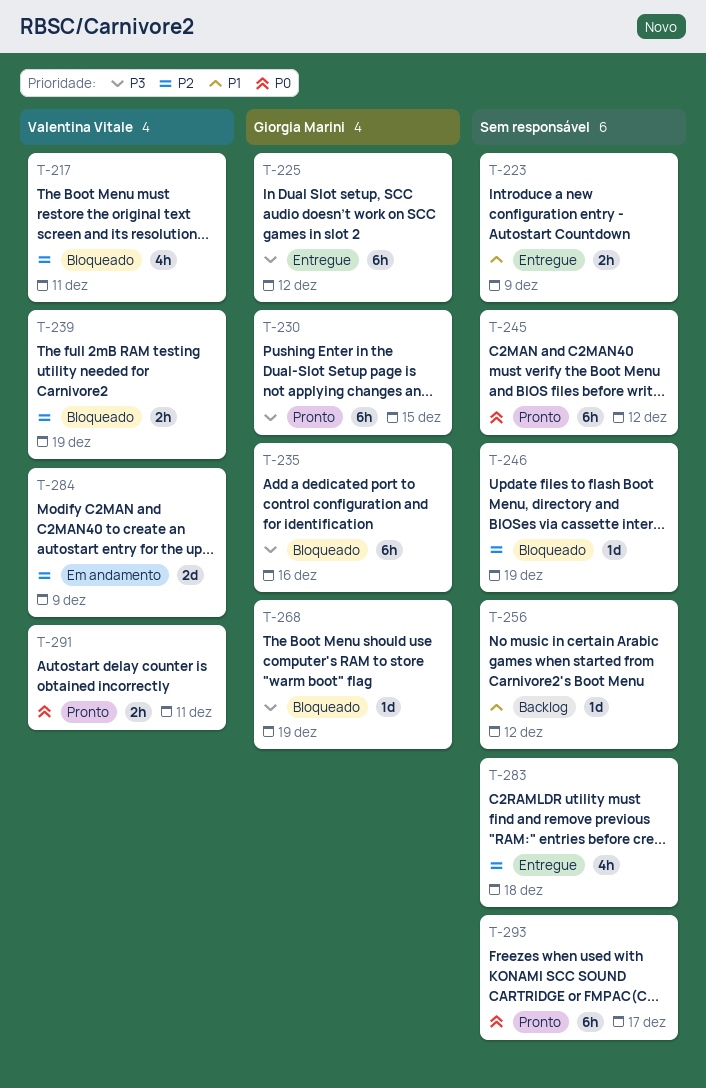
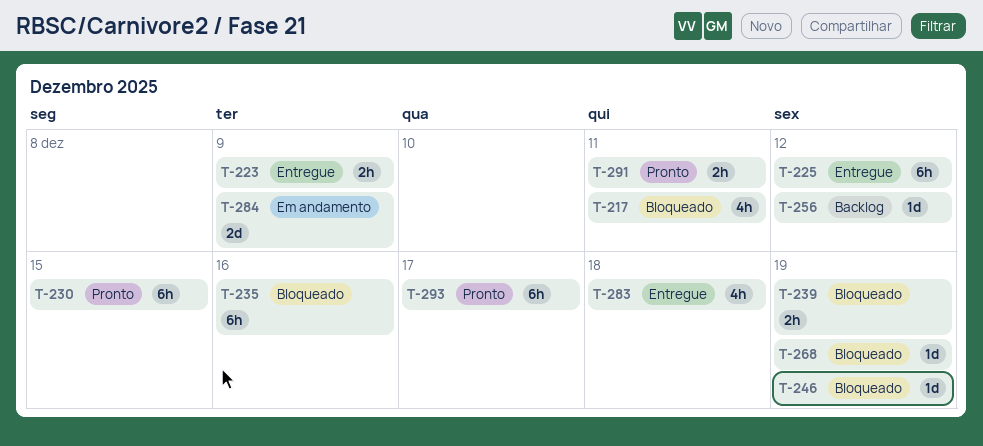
T-245: present -> none

